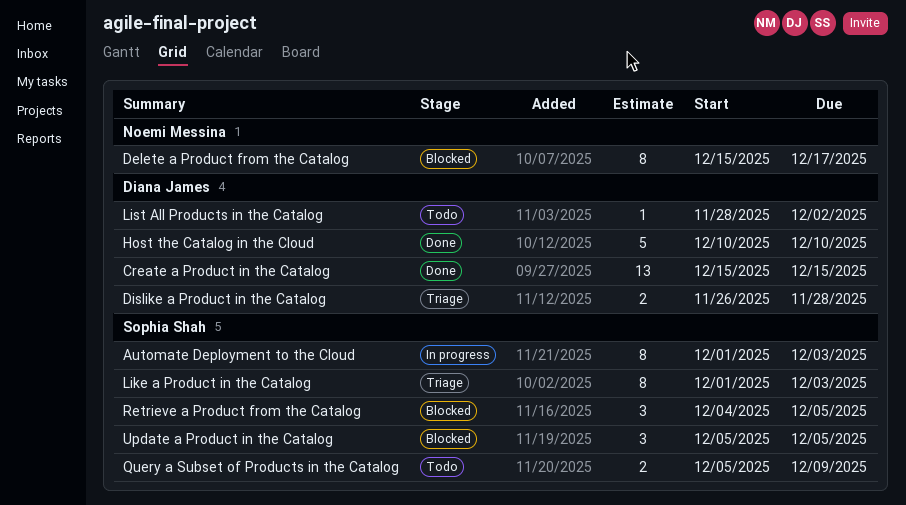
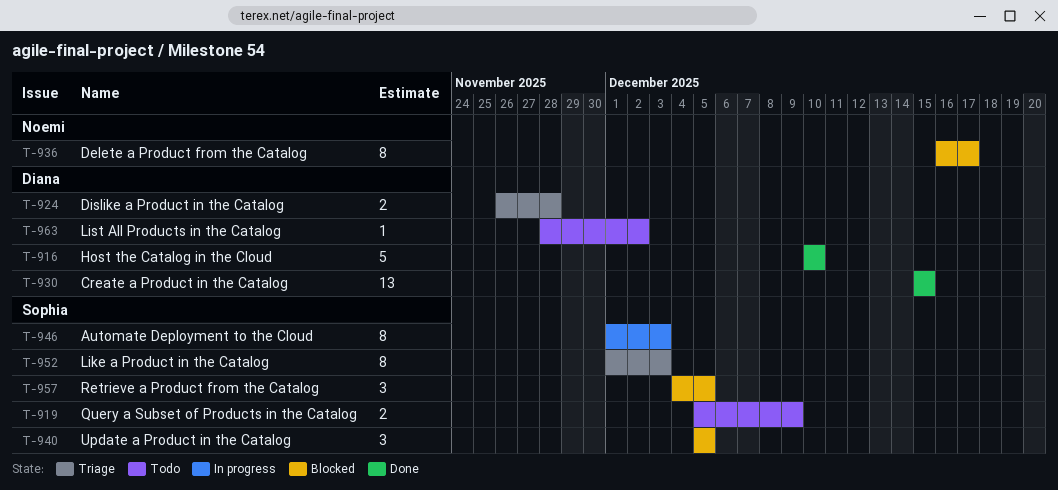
Delete a Product from the Catalog, start: Dec 15 -> Dec 16

